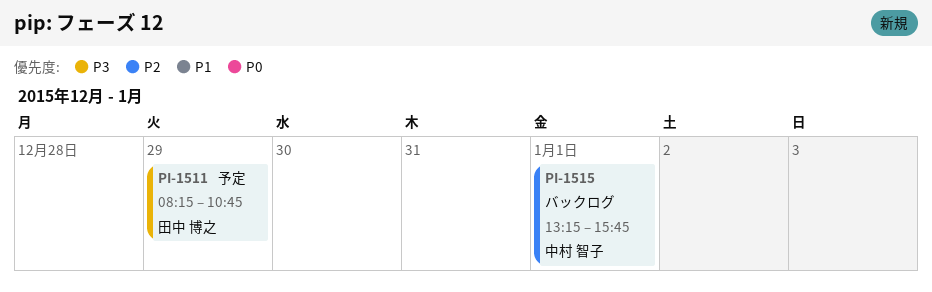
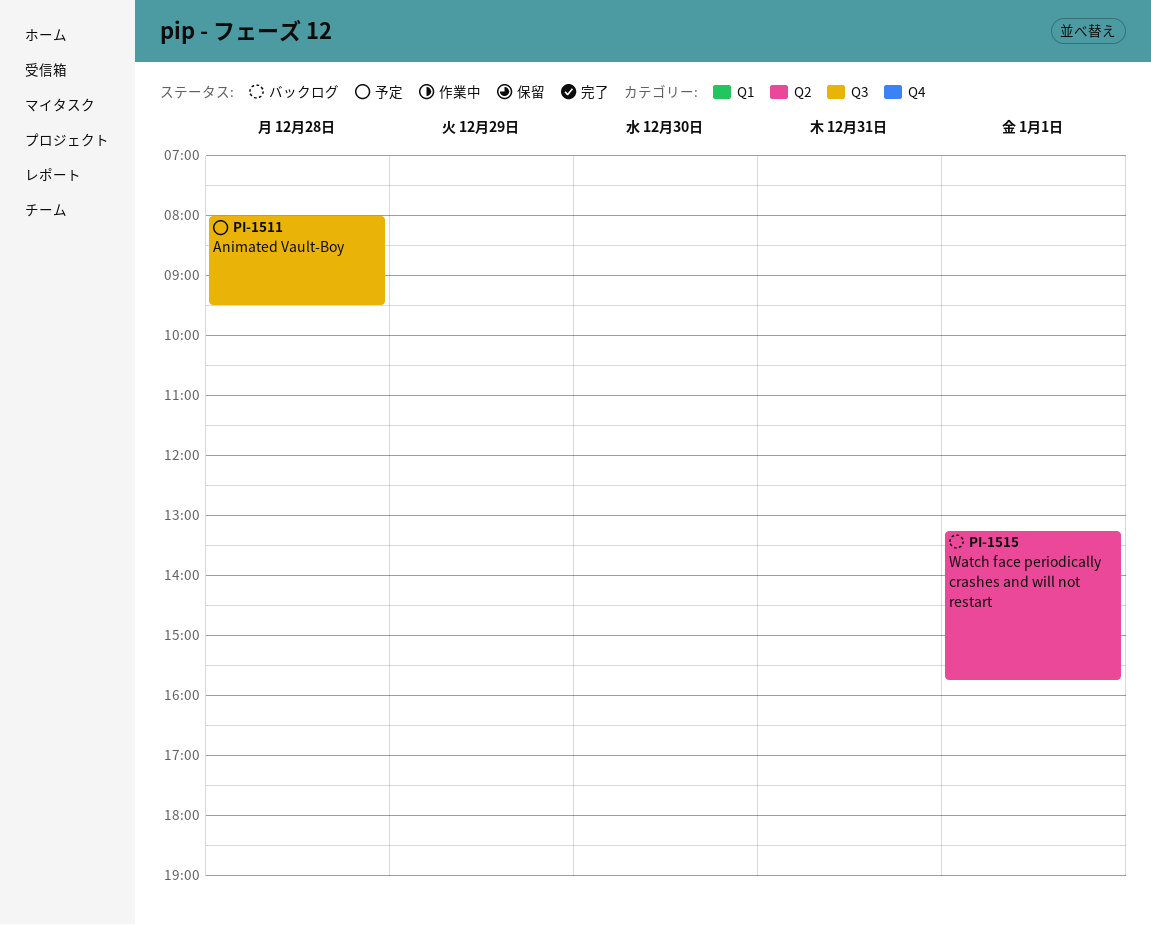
PI-1511, day: Dec 29 -> Dec 28
PI-1511, begins: 08:15 -> 08:00
PI-1511, ends: 10:45 -> 09:30

